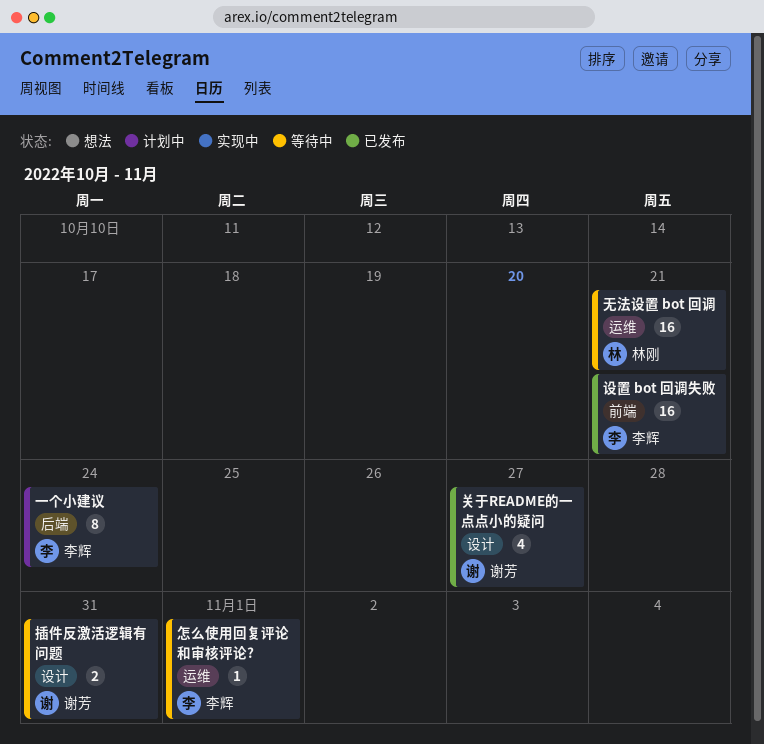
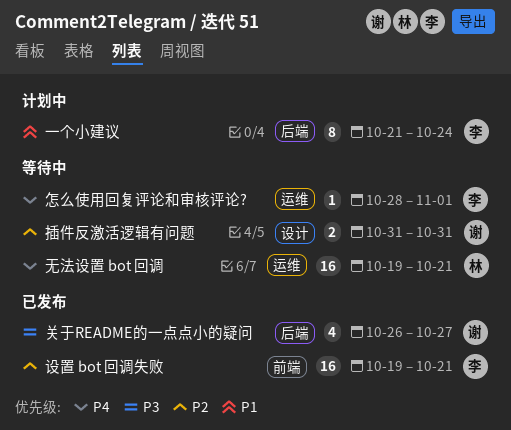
关于README的一点点小的疑问, label: 设计 -> 后端

